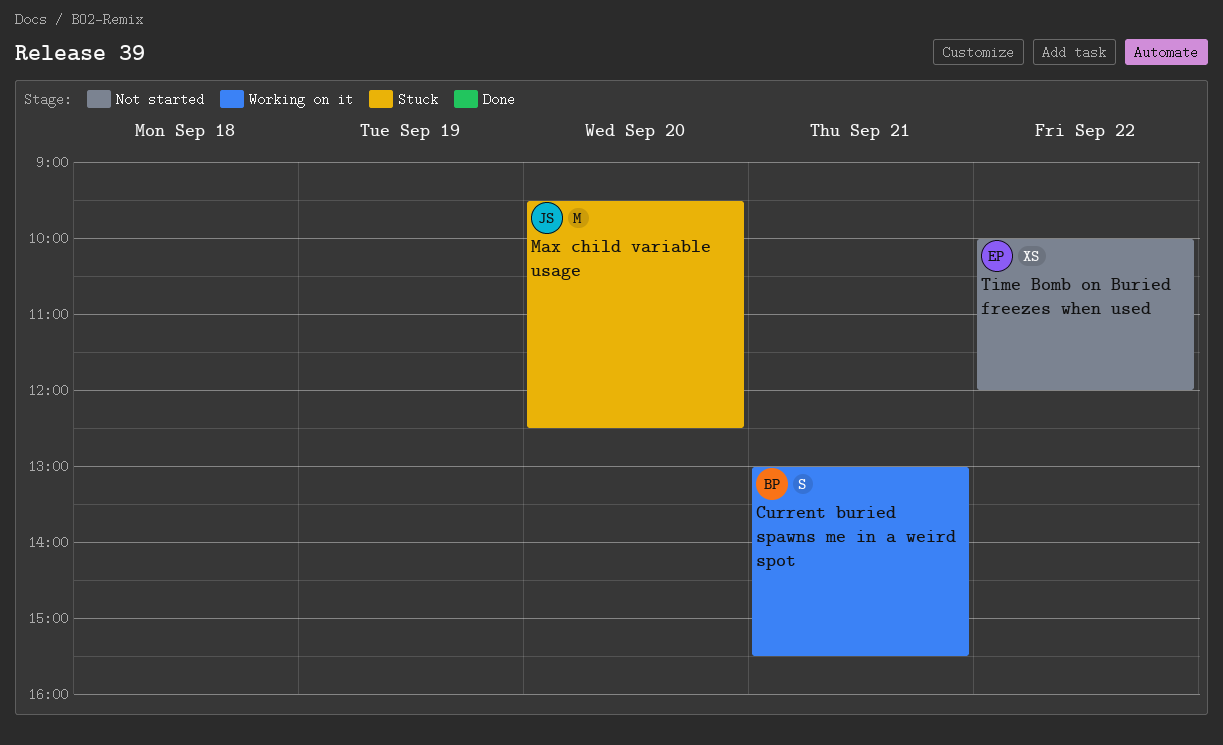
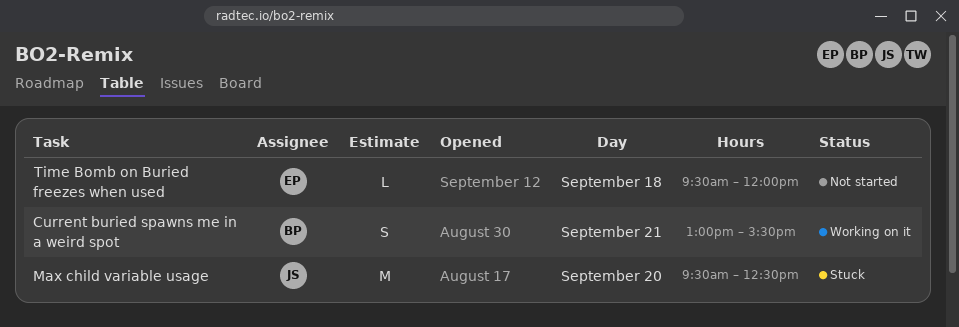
Time Bomb on Buried freezes when used, estimate: XS -> L
Time Bomb on Buried freezes when used, day: Sep 22 -> Sep 18
Time Bomb on Buried freezes when used, begins: 10:00 -> 09:30

